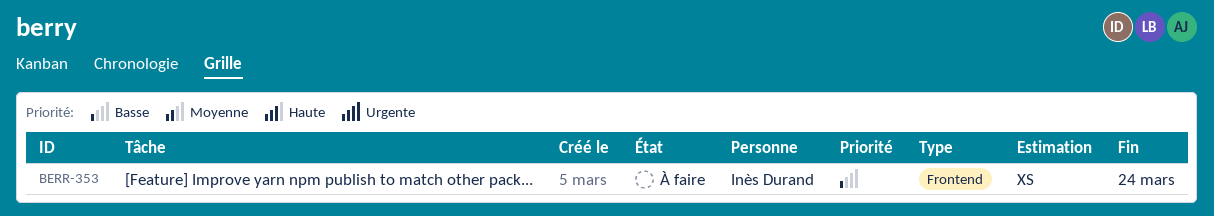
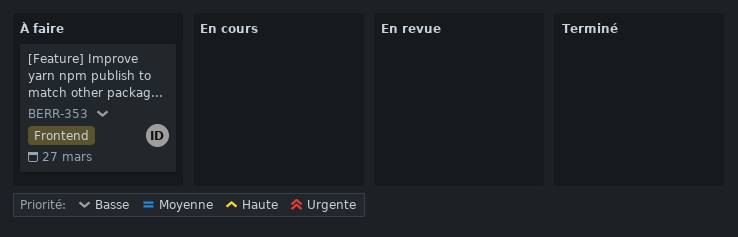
BERR-353, due: Mar 24 -> Mar 27

